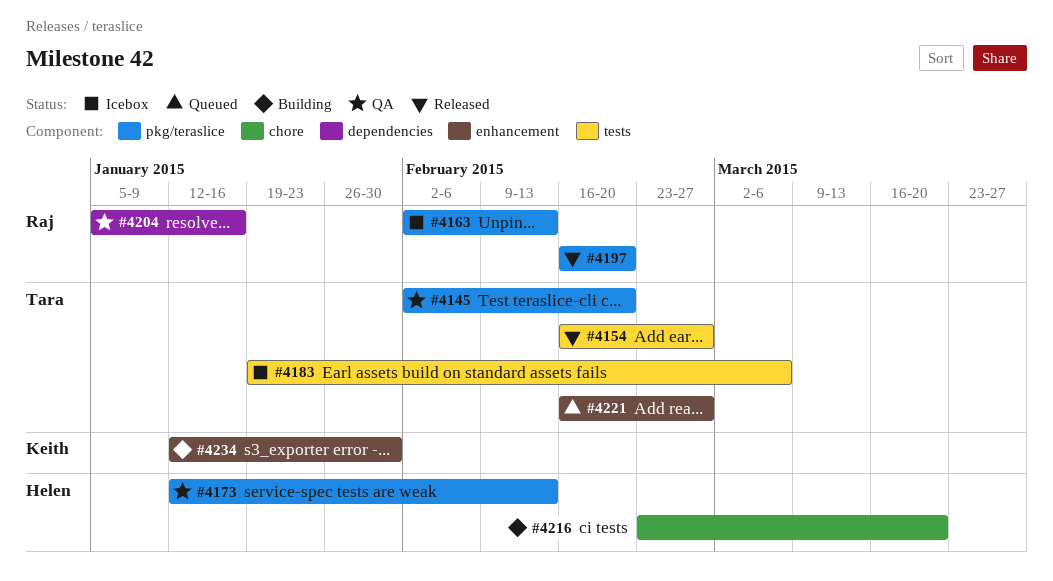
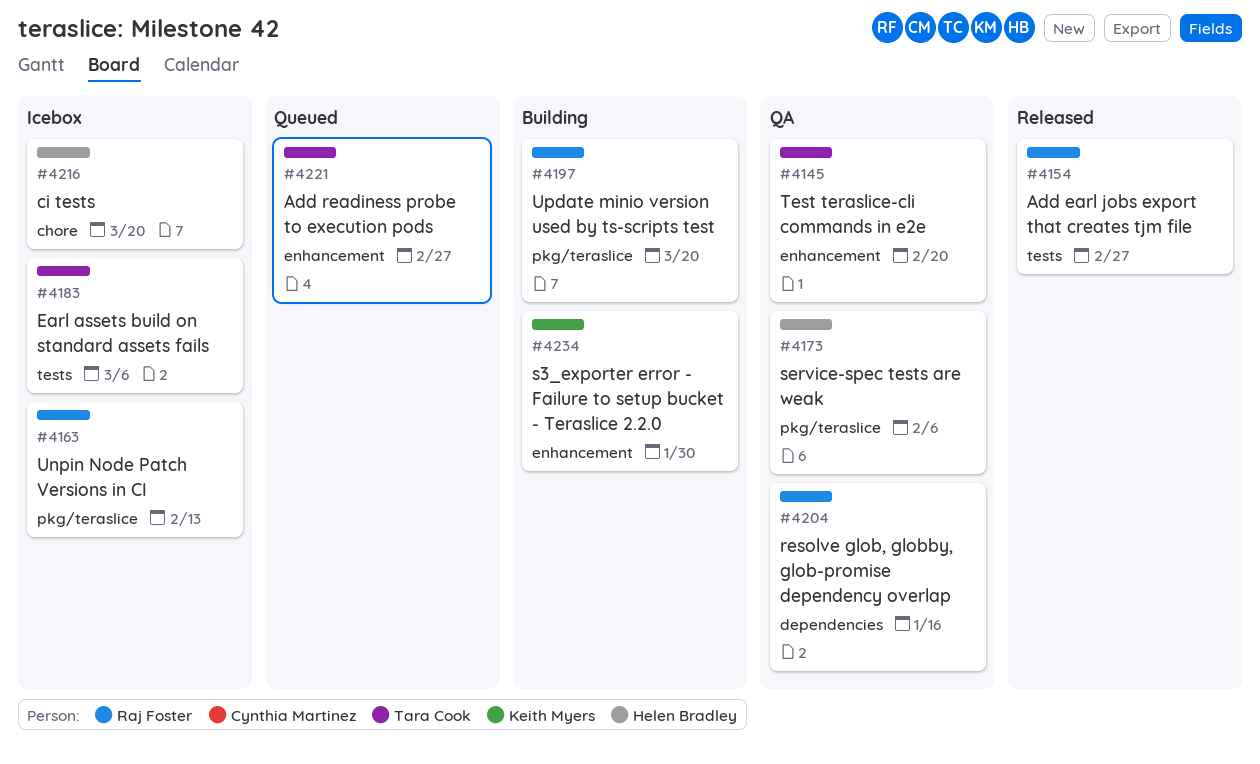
#4145, label: pkg/teraslice -> enhancement
#4154, owner: Tara Cook -> Raj Foster
#4173, due: Feb 13 -> Feb 6
#4197, status: Released -> Building
#4197, due: Feb 20 -> Mar 20
#4216, status: Building -> Icebox

